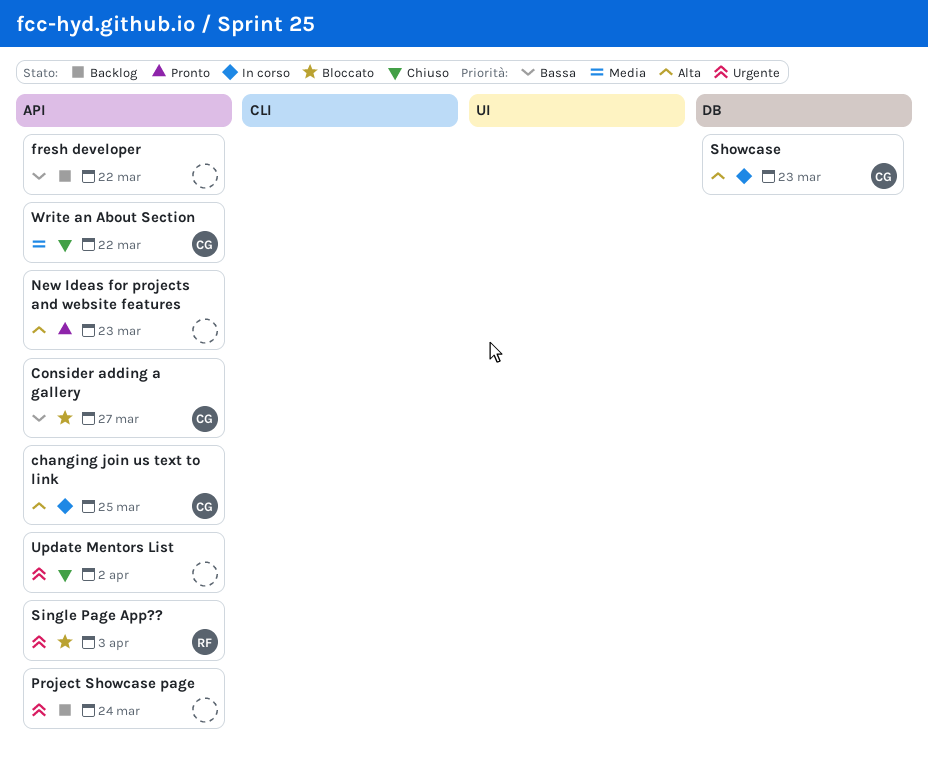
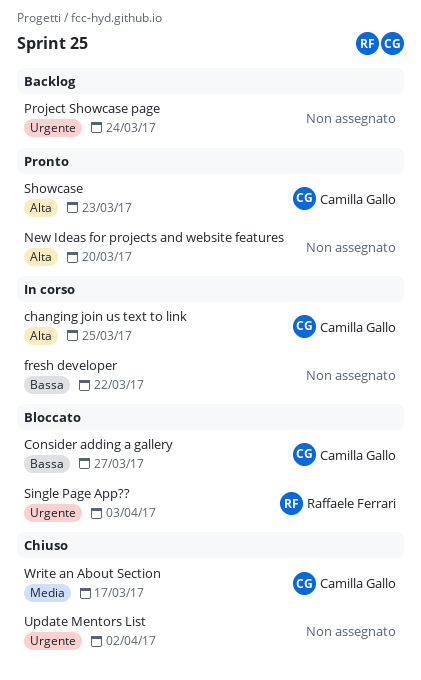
fresh developer, status: Backlog -> In corso
New Ideas for projects and website features, due: Mar 23 -> Mar 20
Showcase, status: In corso -> Pronto
Write an About Section, due: Mar 22 -> Mar 17

